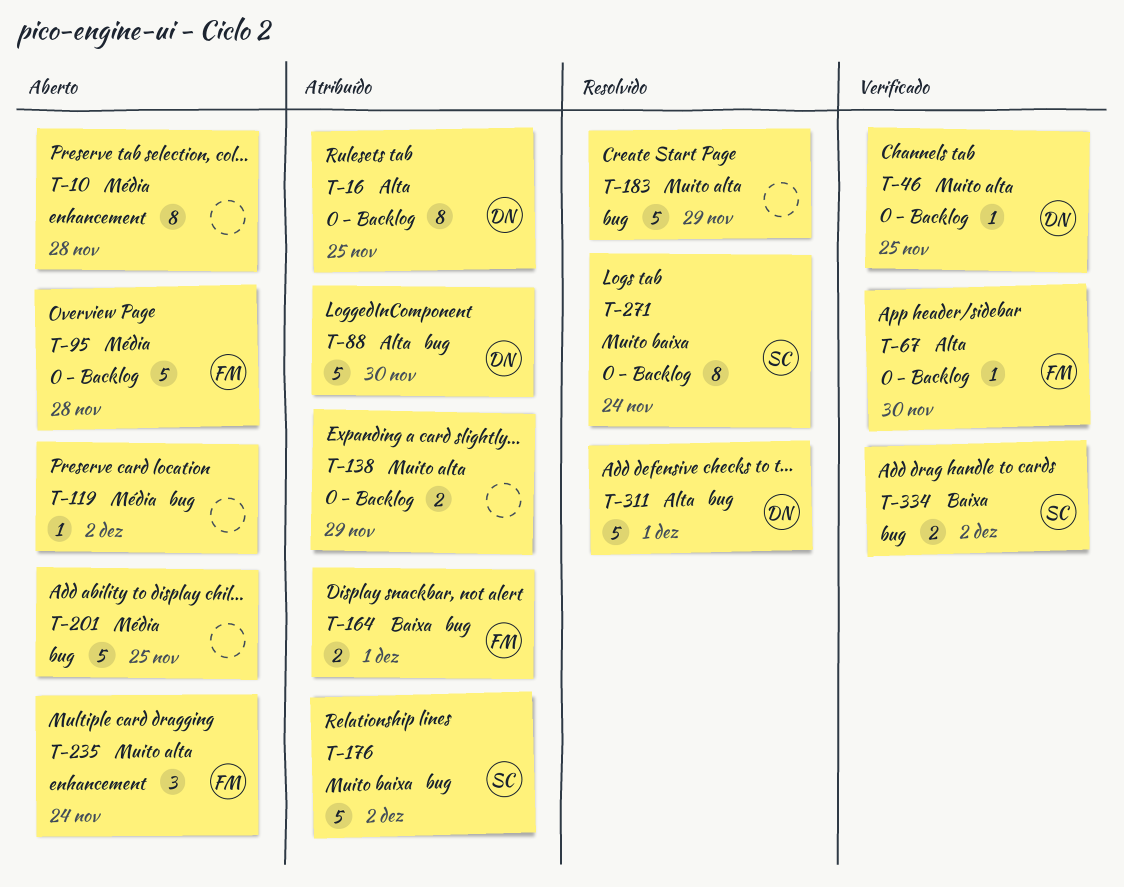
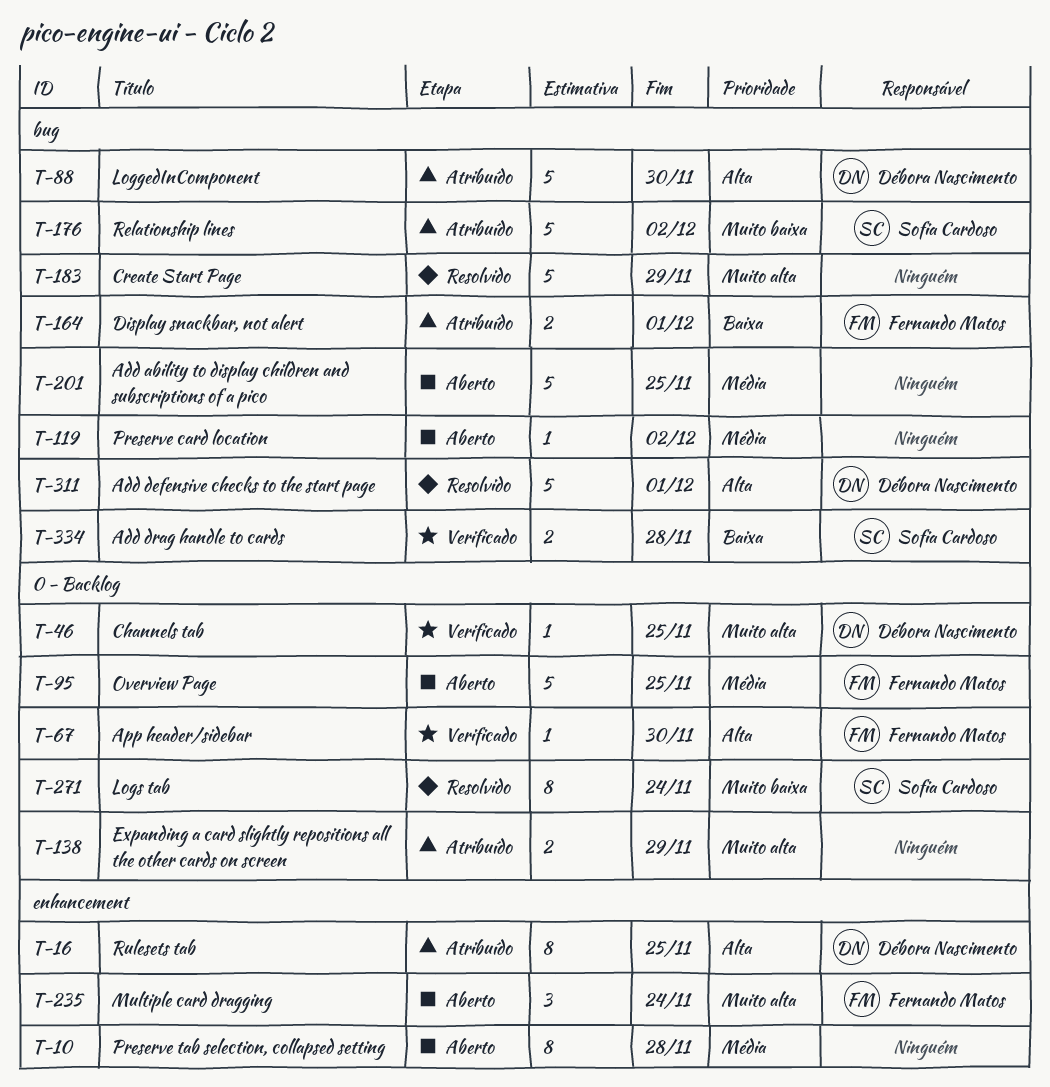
T-16, label: 0 - Backlog -> enhancement
T-95, due: Nov 28 -> Nov 25
T-334, due: Dec 2 -> Nov 28

